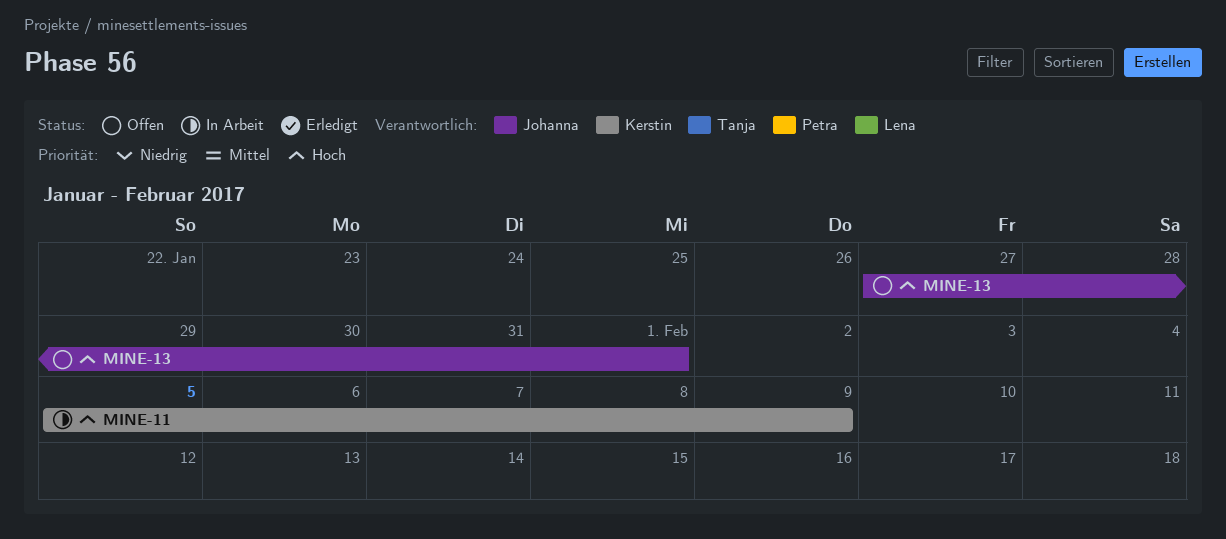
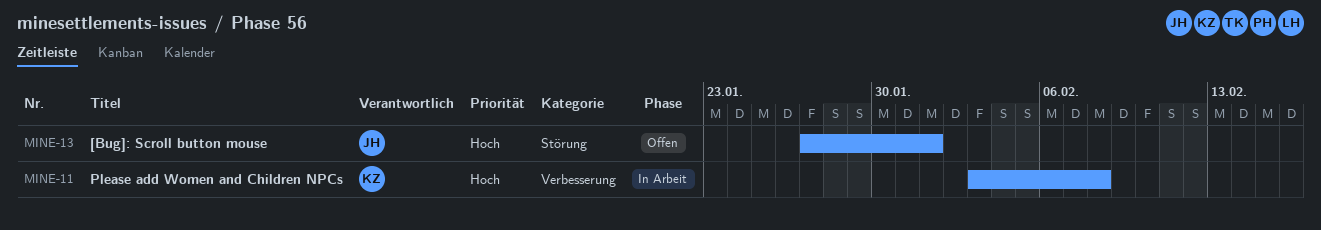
MINE-11, start: Feb 5 -> Feb 3
MINE-11, due: Feb 9 -> Feb 8

